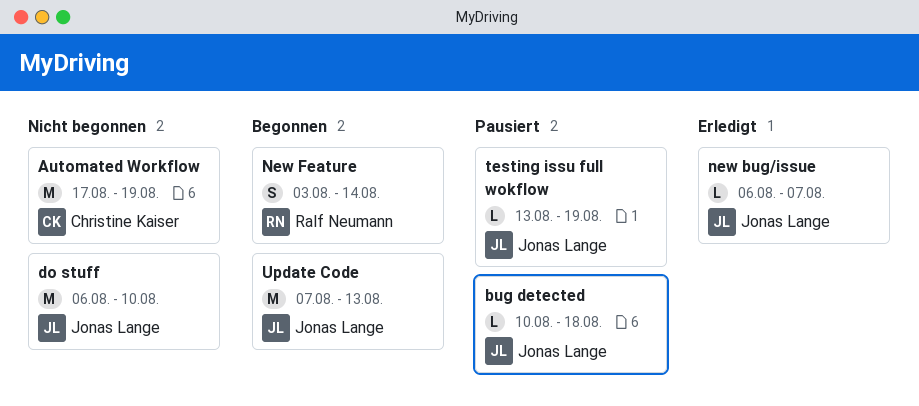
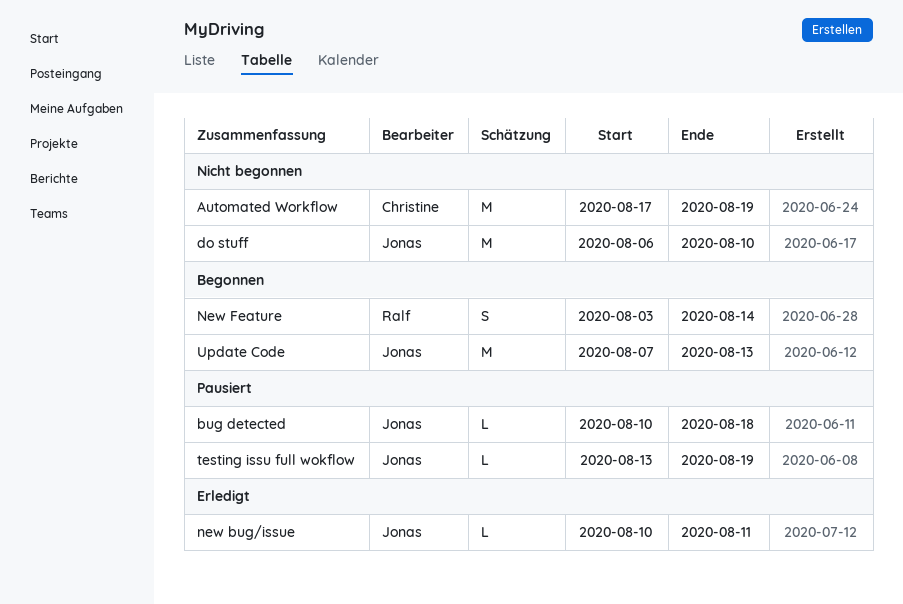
new bug/issue, start: Aug 6 -> Aug 10
new bug/issue, due: Aug 7 -> Aug 11

